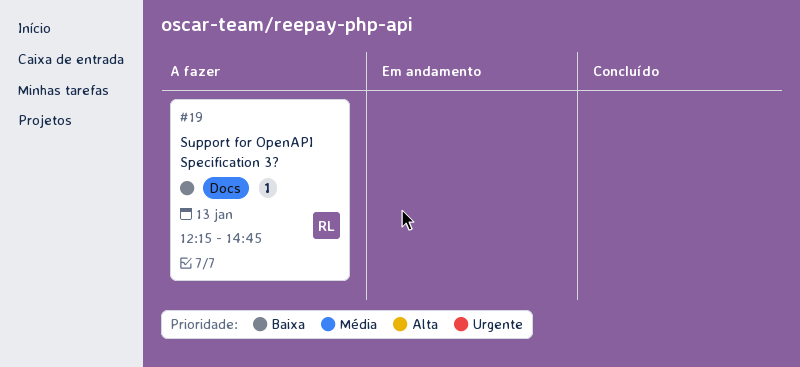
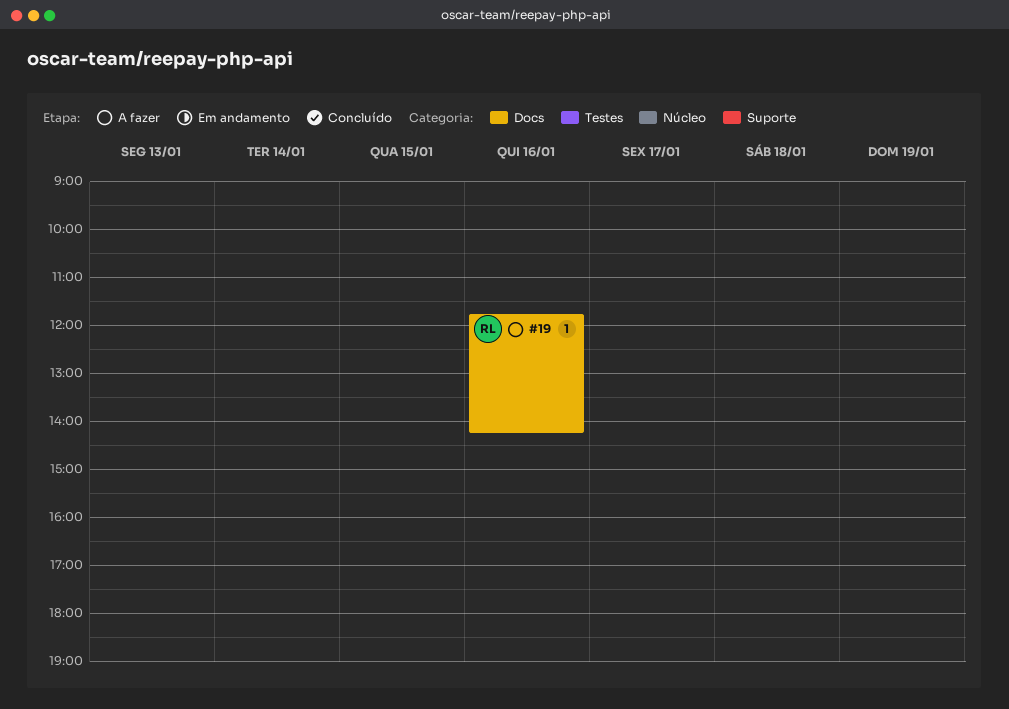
#19, day: Jan 13 -> Jan 16
#19, begins: 12:15 -> 11:45
#19, ends: 14:45 -> 14:15

